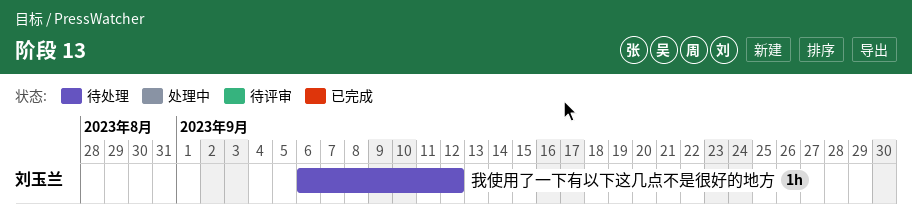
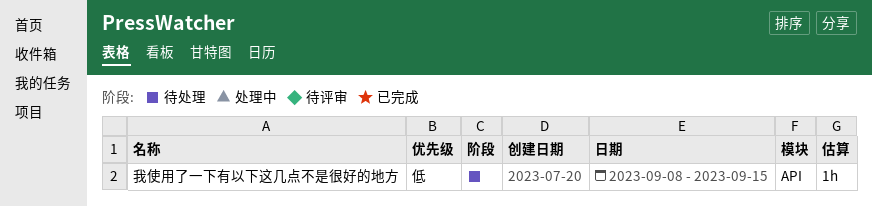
我使用了一下有以下这几点不是很好的地方, start: Sep 6 -> Sep 8
我使用了一下有以下这几点不是很好的地方, due: Sep 12 -> Sep 15

